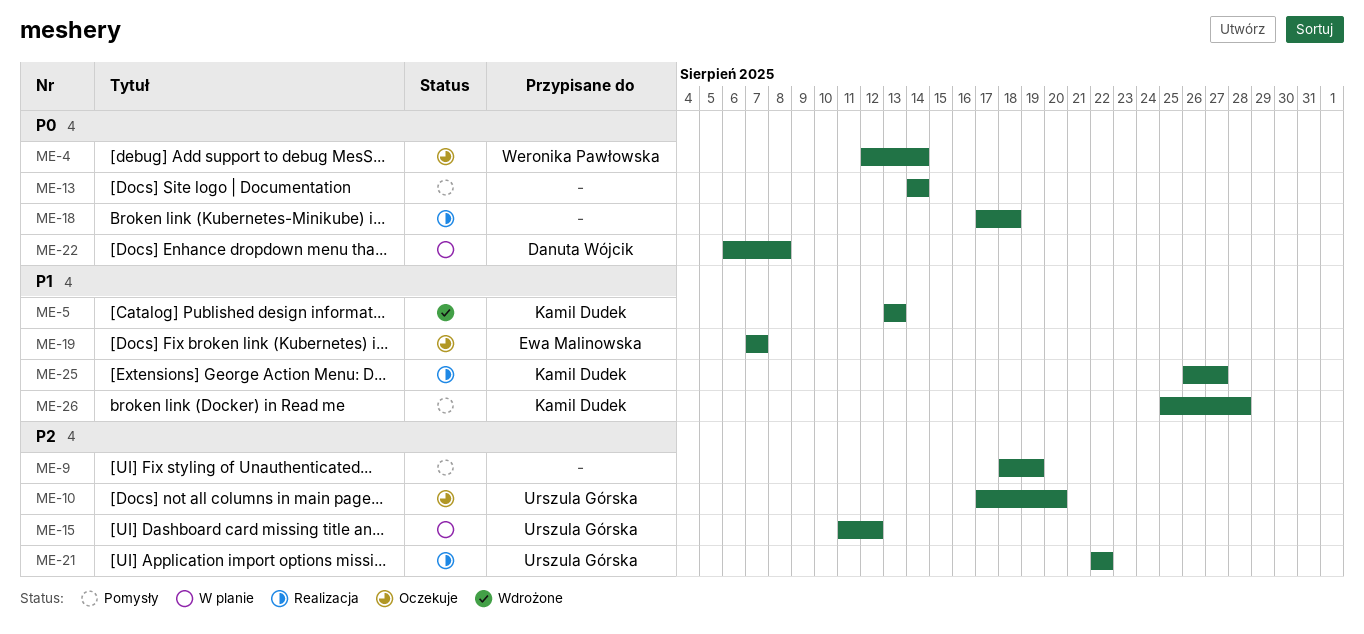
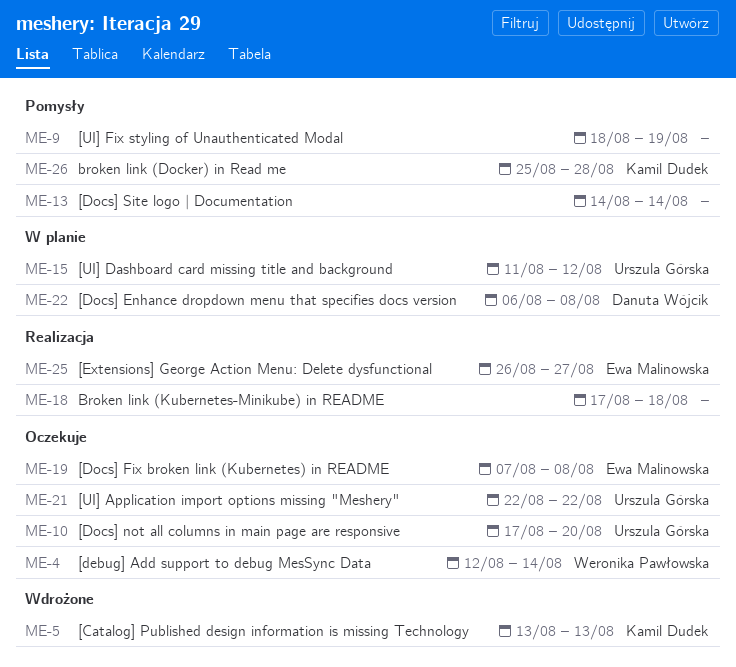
ME-19, due: Aug 7 -> Aug 8
ME-21, status: Realizacja -> Oczekuje
ME-25, owner: Kamil Dudek -> Ewa Malinowska

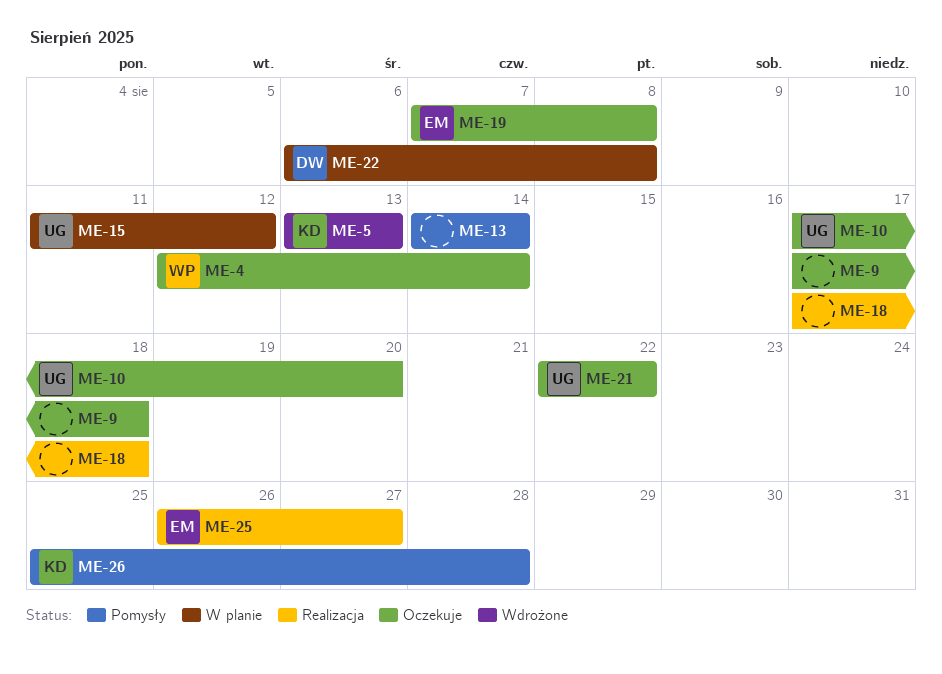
ME-9, status: Pomysły -> Oczekuje
ME-9, start: Aug 18 -> Aug 17
ME-9, due: Aug 19 -> Aug 18

